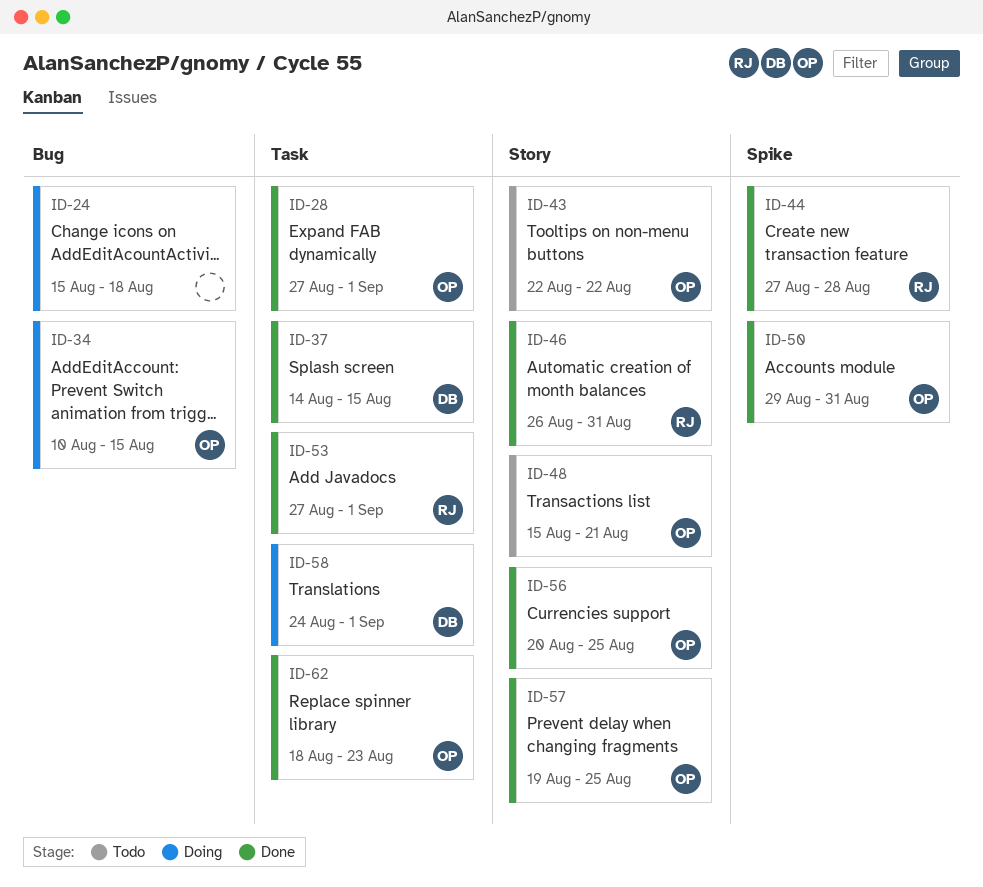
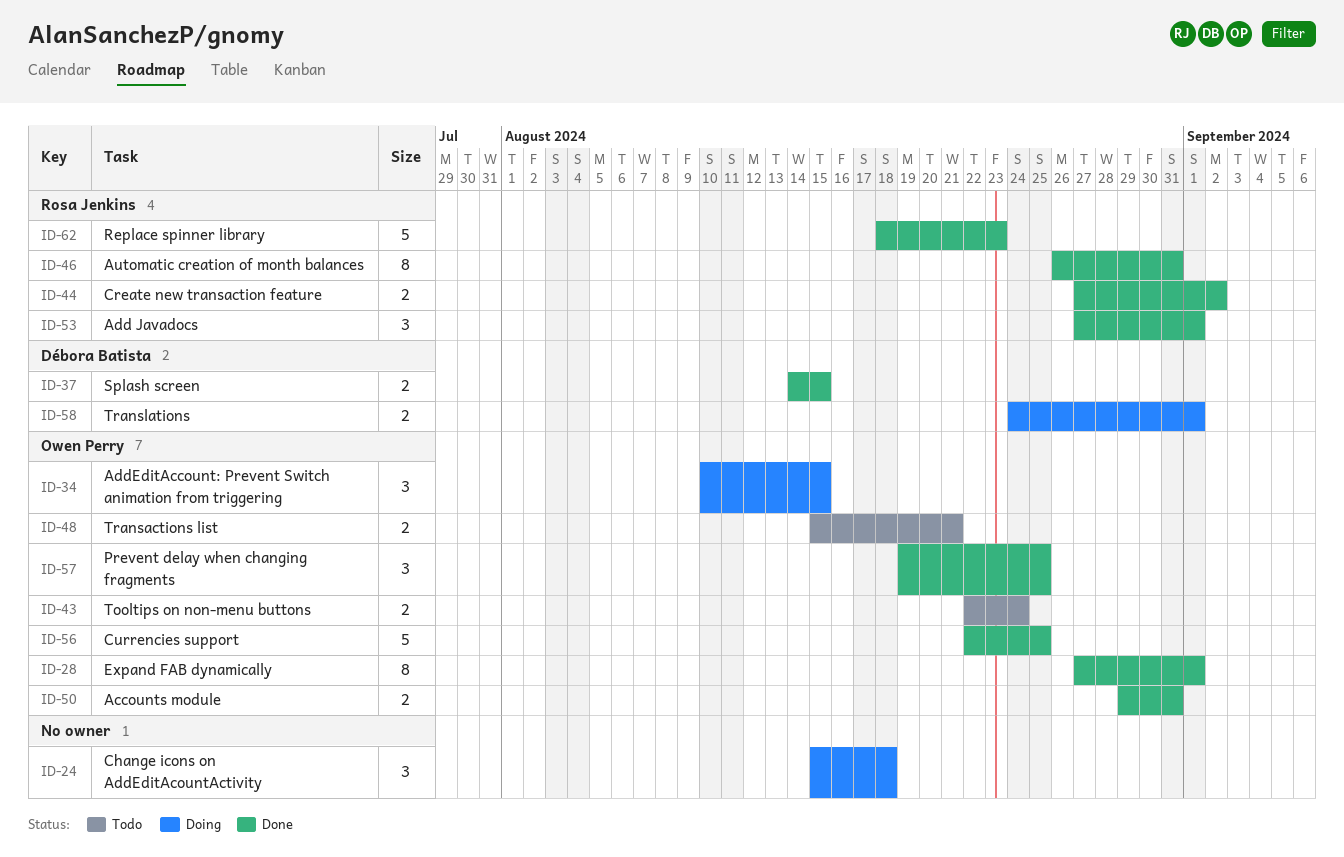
ID-43, due: Aug 22 -> Aug 24
ID-44, due: Aug 28 -> Sep 2
ID-56, start: Aug 20 -> Aug 22
ID-62, owner: Owen Perry -> Rosa Jenkins

